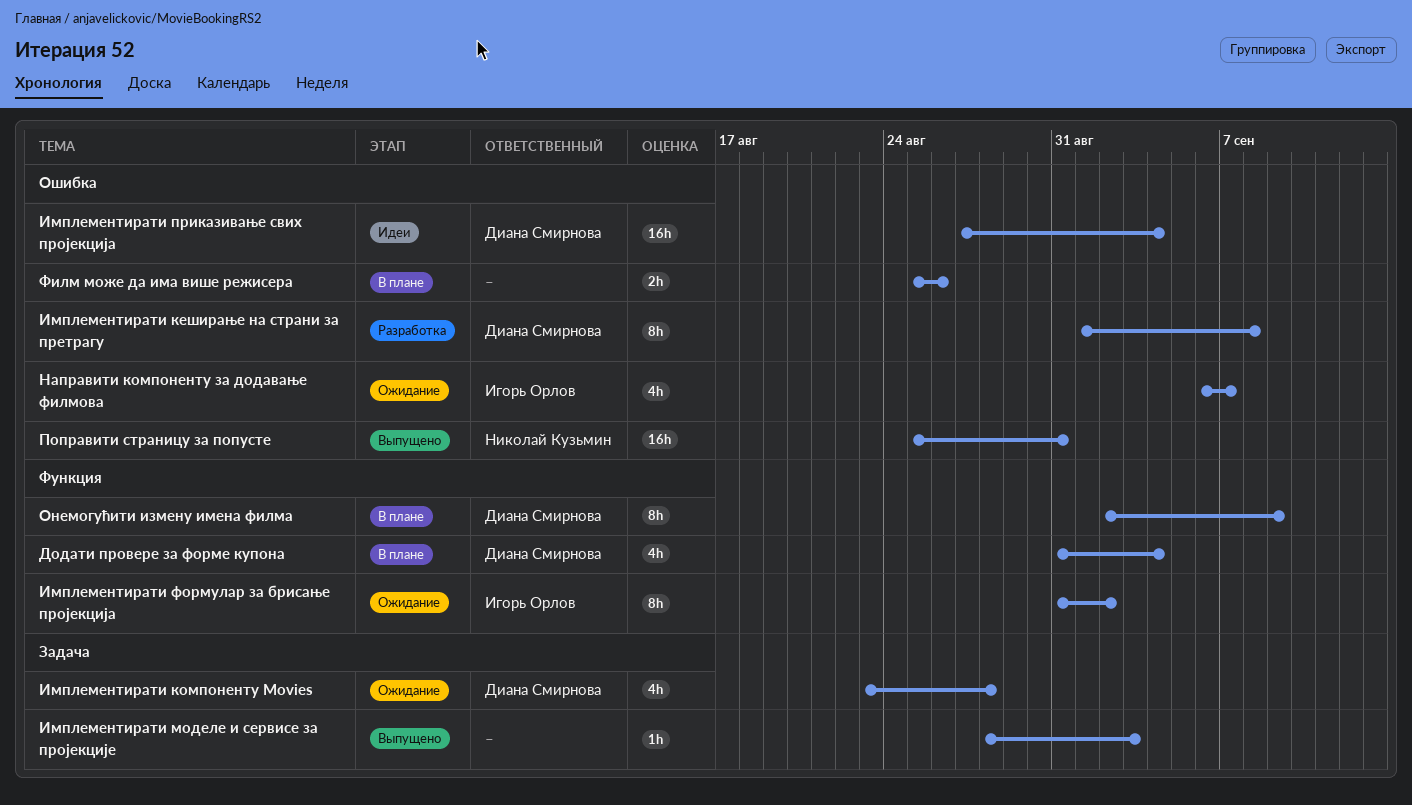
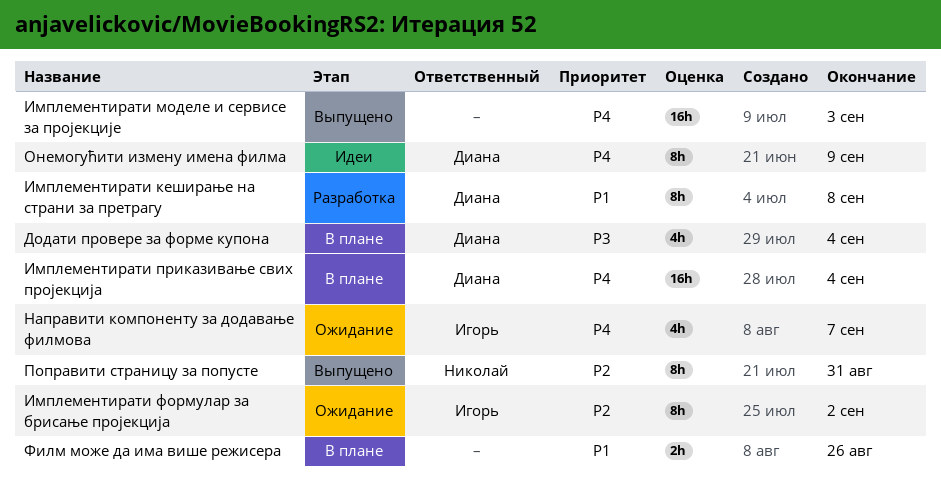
Имплементирати компоненту Movies: present -> none
Имплементирати моделе и сервисе за пројекције, estimate: 1h -> 16h
Имплементирати приказивање свих пројекција, status: Идеи -> В плане
Онемогућити измену имена филма, status: В плане -> Идеи
Поправити страницу за попусте, estimate: 16h -> 8h

